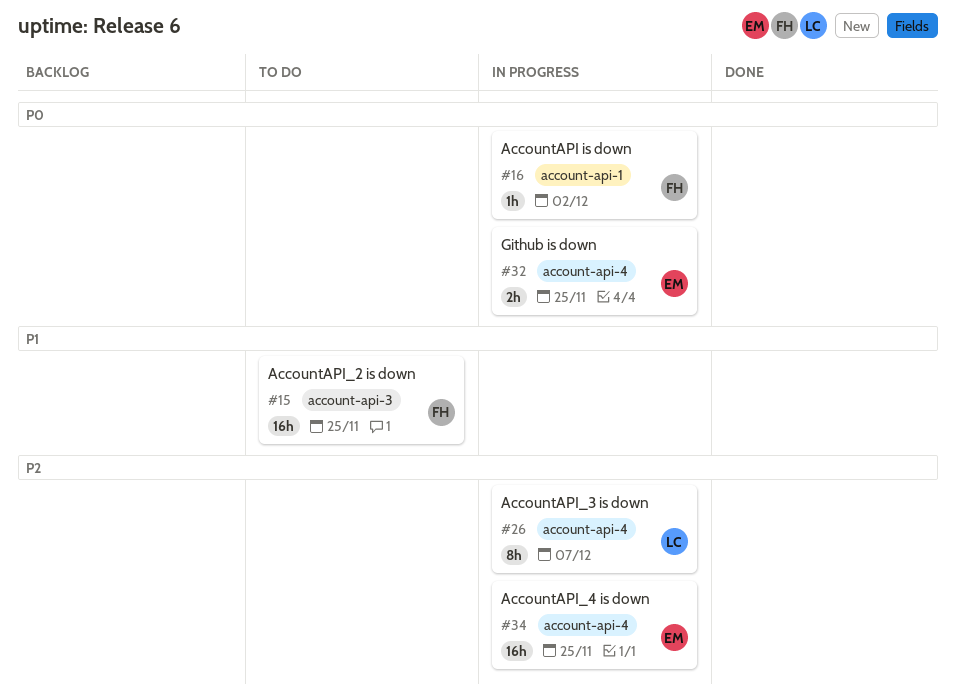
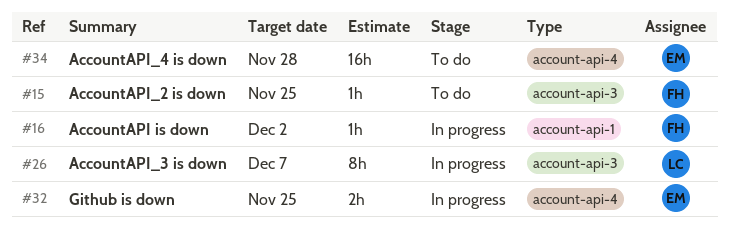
#15, estimate: 16h -> 1h
#26, label: account-api-4 -> account-api-3
#34, status: In progress -> To do
#34, due: Nov 25 -> Nov 28

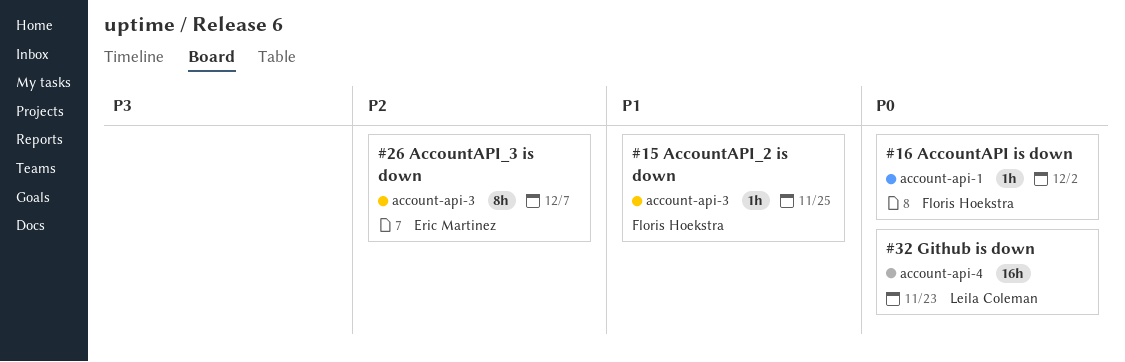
#26, owner: Leila Coleman -> Eric Martinez
#32, owner: Eric Martinez -> Leila Coleman
#32, estimate: 2h -> 16h
#32, due: Nov 25 -> Nov 23
#34: present -> none

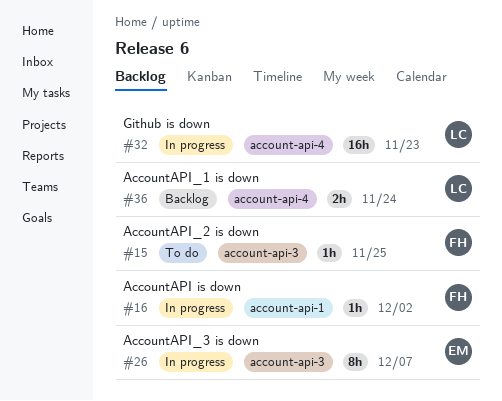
#36: none -> present

